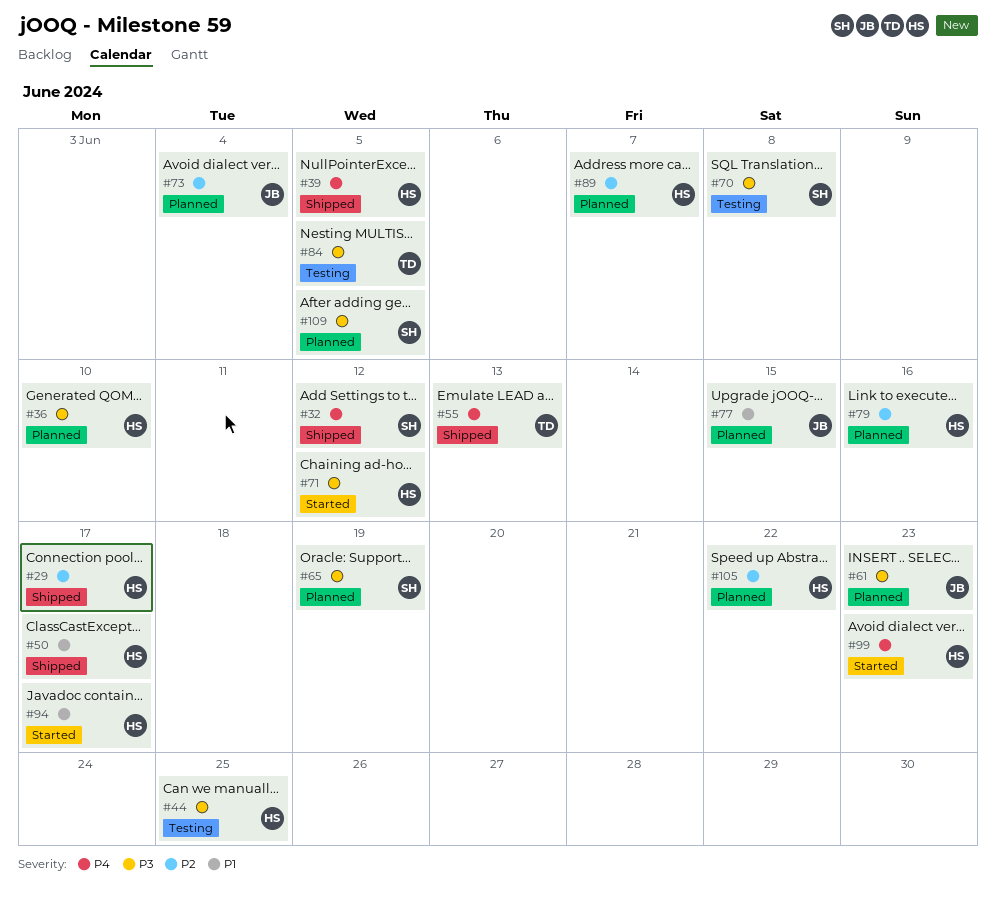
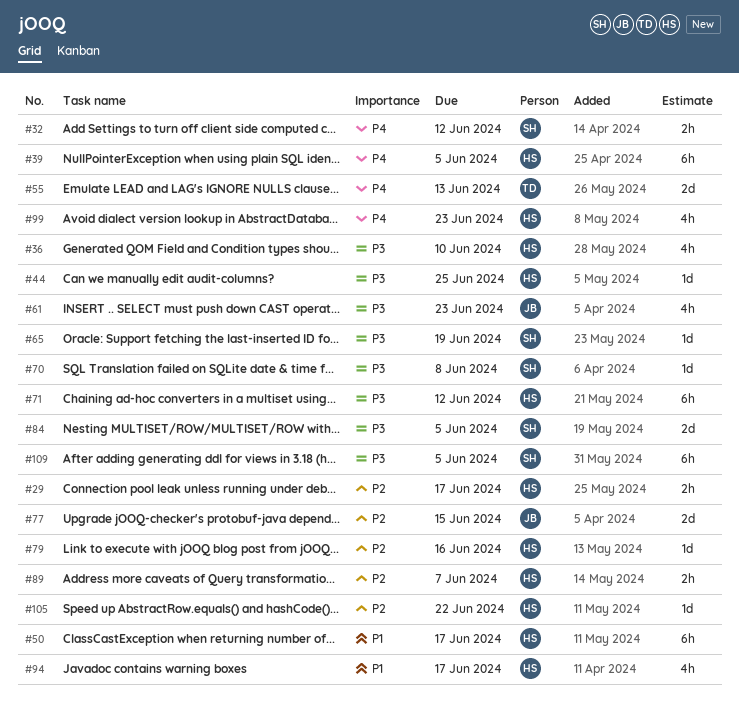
#73: present -> none
#77, priority: P1 -> P2
#84, owner: TD -> SH

